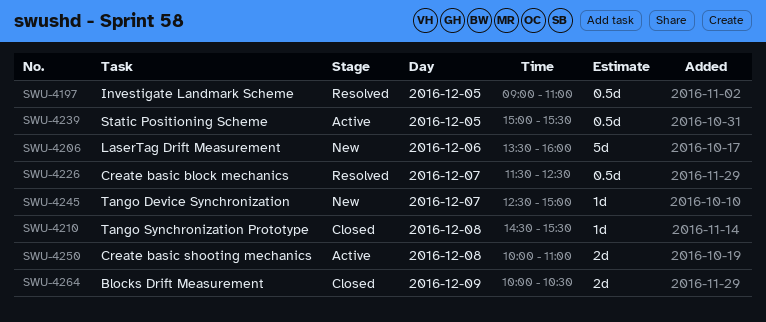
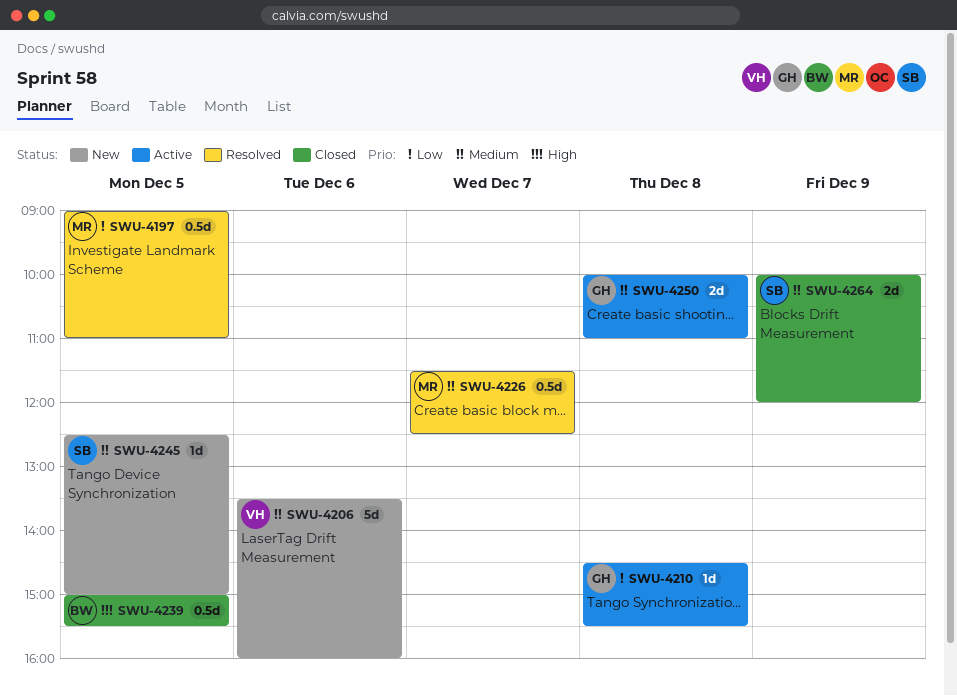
SWU-4210, status: Closed -> Active
SWU-4239, status: Active -> Closed
SWU-4245, day: Dec 7 -> Dec 5
SWU-4264, ends: 10:30 -> 12:00

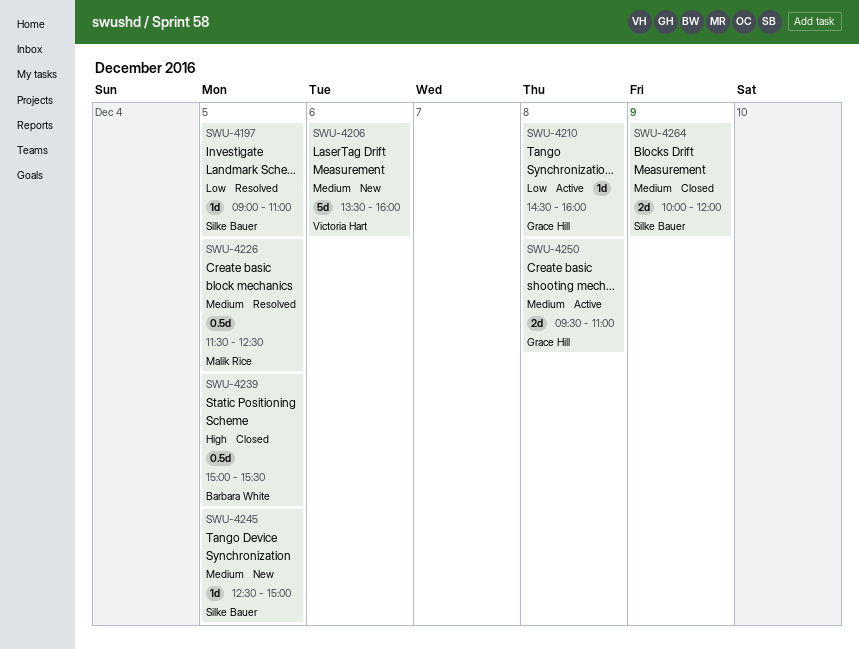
SWU-4197, owner: Malik Rice -> Silke Bauer
SWU-4197, estimate: 0.5d -> 1d
SWU-4210, ends: 15:30 -> 16:00
SWU-4226, day: Dec 7 -> Dec 5
SWU-4250, begins: 10:00 -> 09:30

